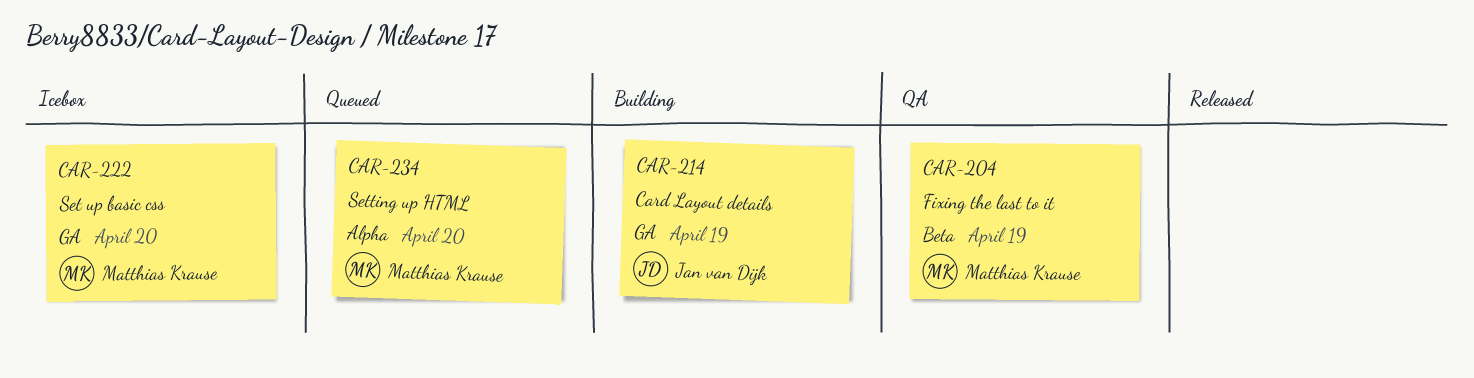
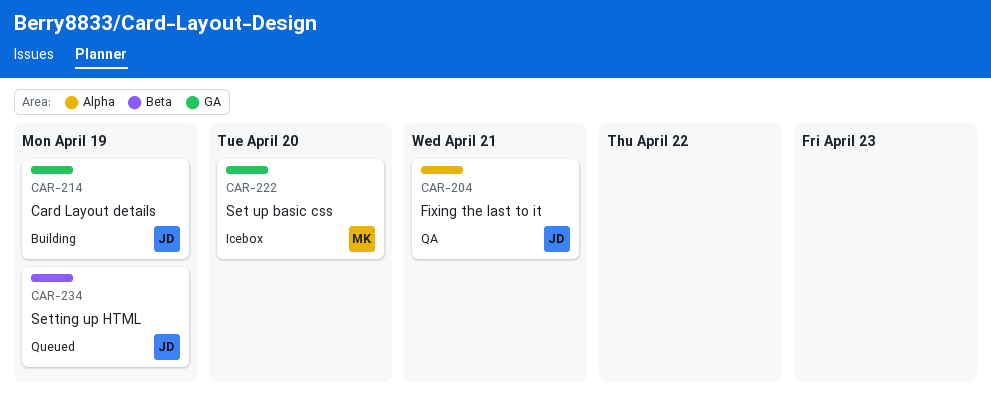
CAR-204, owner: Matthias Krause -> Jan van Dijk
CAR-204, label: Beta -> Alpha
CAR-204, due: Apr 19 -> Apr 21
CAR-234, owner: Matthias Krause -> Jan van Dijk
CAR-234, label: Alpha -> Beta
CAR-234, due: Apr 20 -> Apr 19

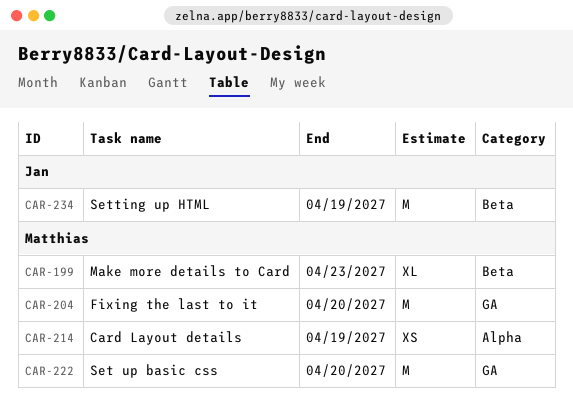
CAR-199: none -> present
CAR-204, owner: Jan -> Matthias
CAR-204, label: Alpha -> GA
CAR-204, due: Apr 21 -> Apr 20
CAR-214, owner: Jan -> Matthias
CAR-214, label: GA -> Alpha

